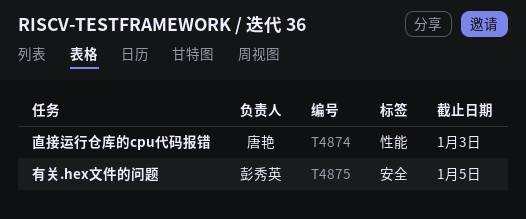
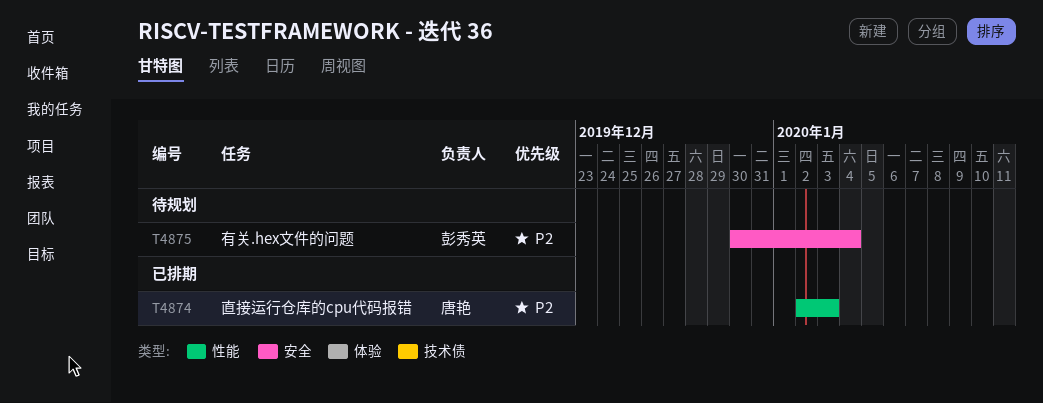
T4875, due: Jan 5 -> Jan 4

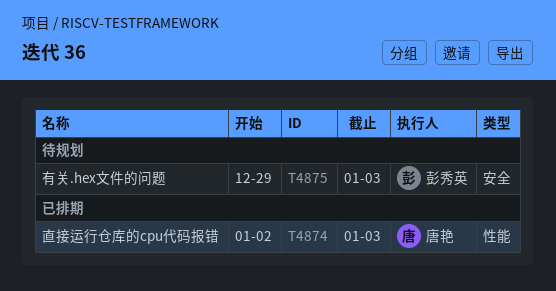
T4875, start: Dec 30 -> Dec 29
T4875, due: Jan 4 -> Jan 3

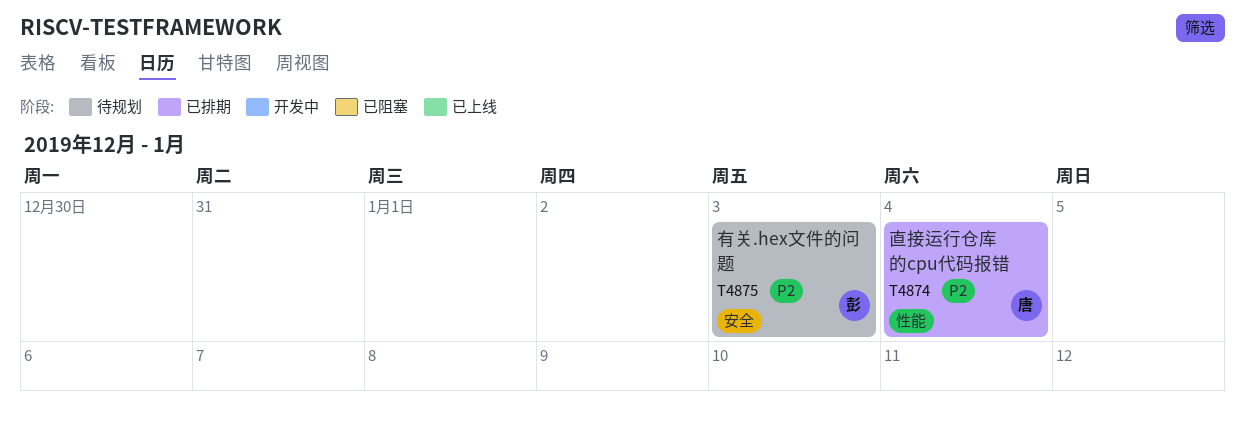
T4874, due: Jan 3 -> Jan 4

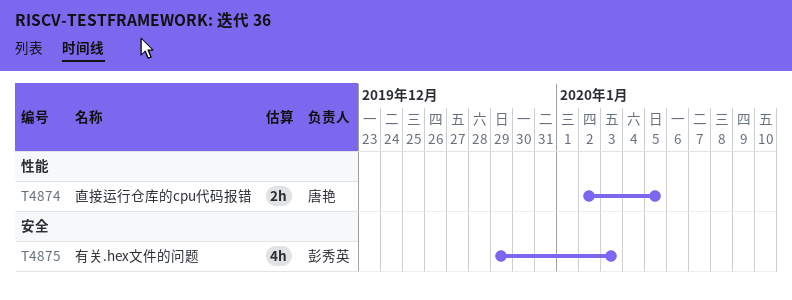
T4874, due: Jan 4 -> Jan 5

